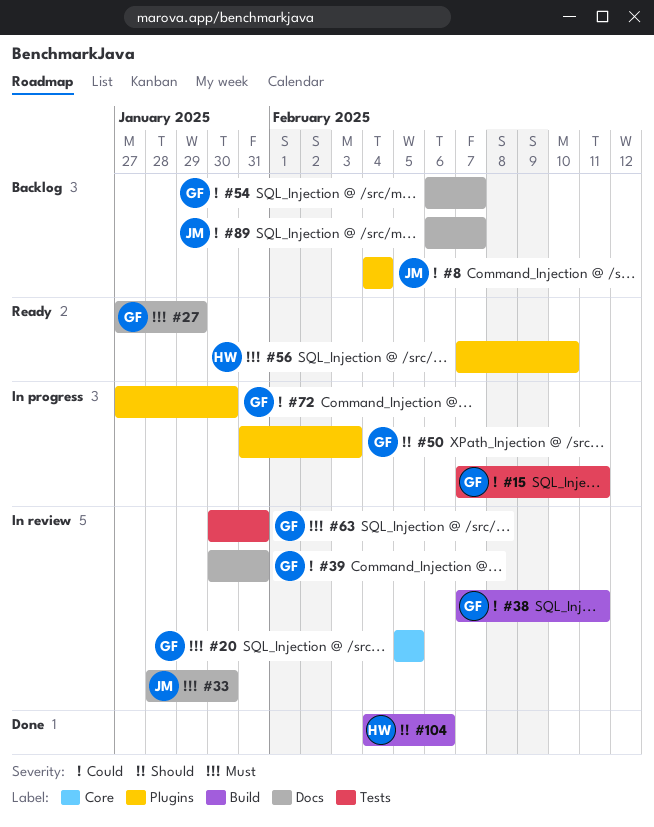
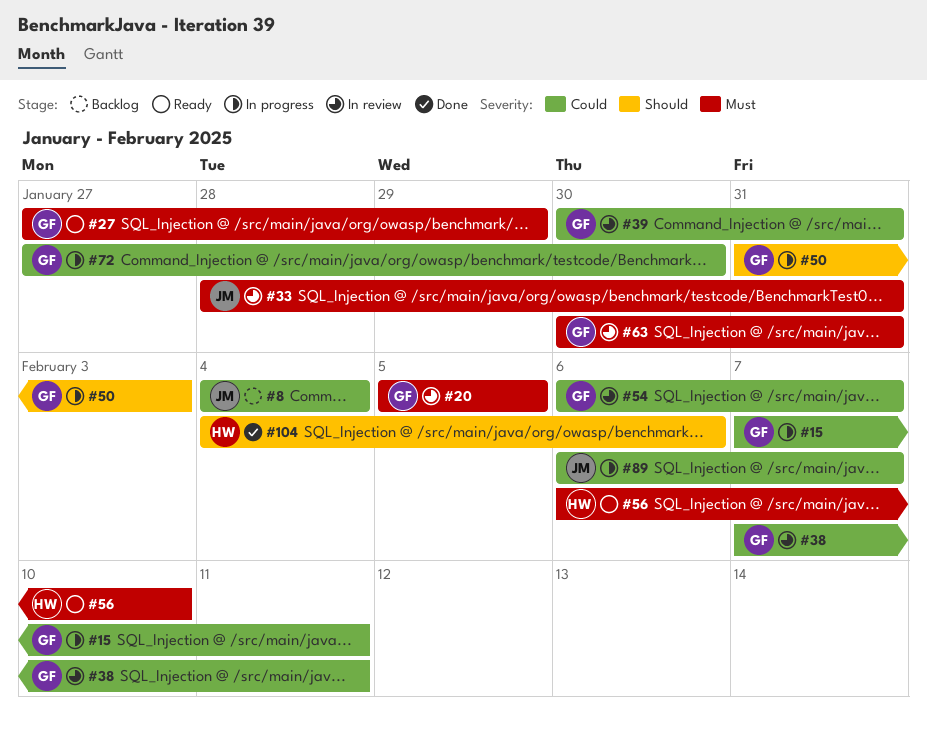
#33, due: Jan 30 -> Jan 31
#54, status: Backlog -> In review
#56, start: Feb 7 -> Feb 6
#89, status: Backlog -> In progress

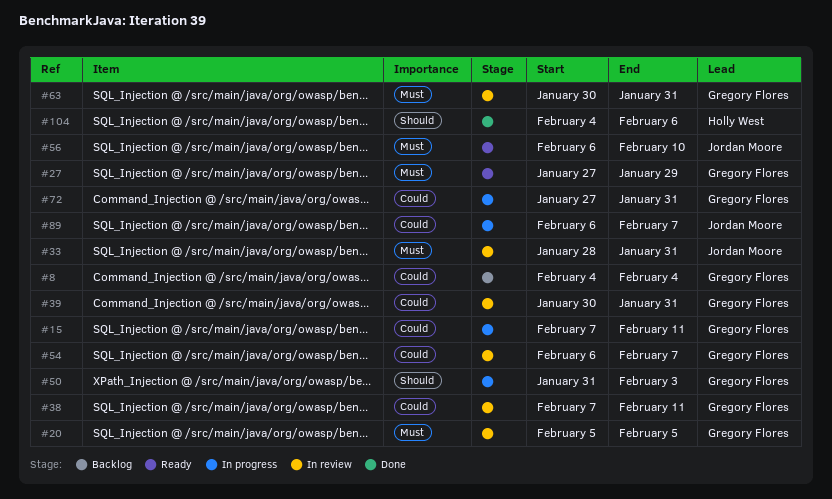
#8, owner: Jordan Moore -> Gregory Flores
#56, owner: Holly West -> Jordan Moore
#72, due: Jan 30 -> Jan 31

